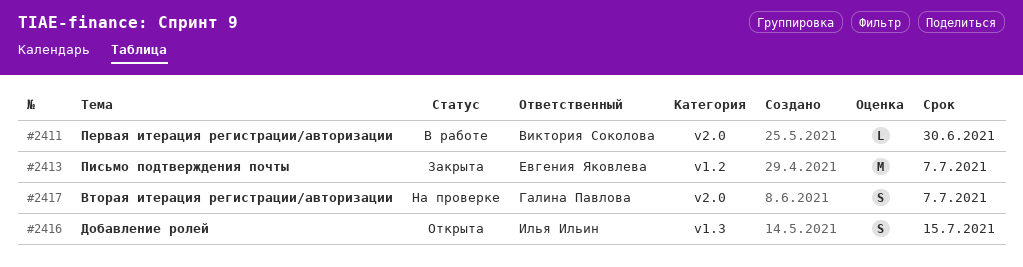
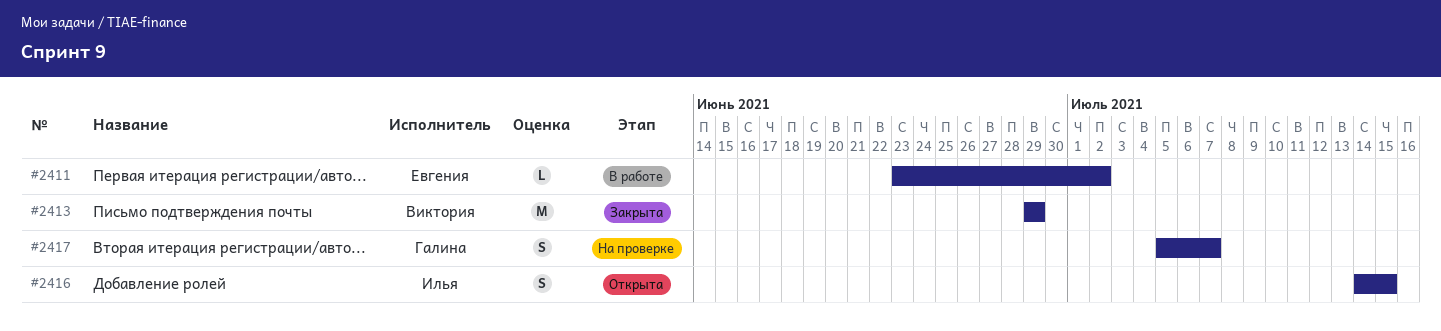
#2411, owner: Виктория Соколова -> Евгения Яковлева
#2411, due: Jun 30 -> Jul 2
#2413, owner: Евгения Яковлева -> Виктория Соколова
#2413, due: Jul 7 -> Jun 29

